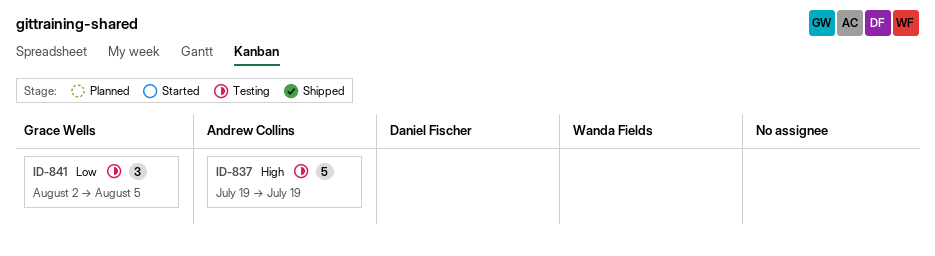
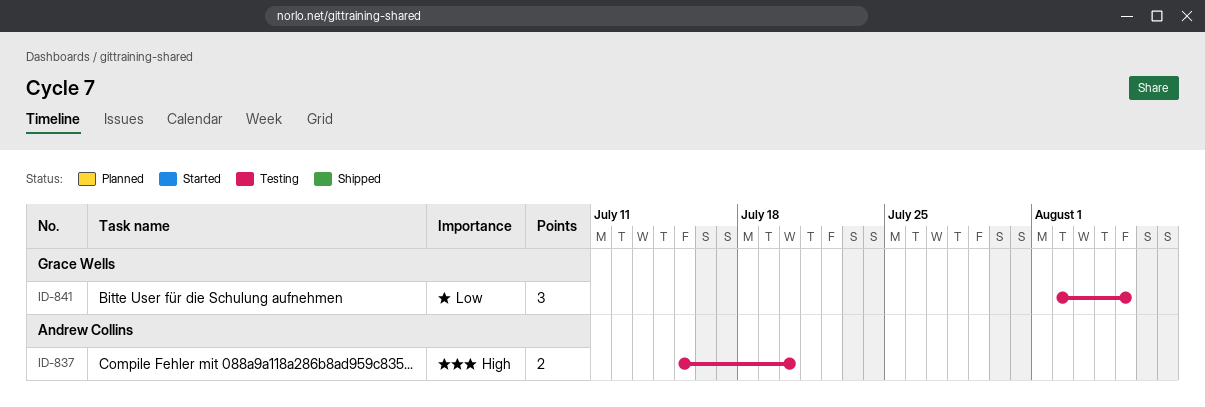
ID-837, estimate: 5 -> 2
ID-837, start: Jul 19 -> Jul 15
ID-837, due: Jul 19 -> Jul 20

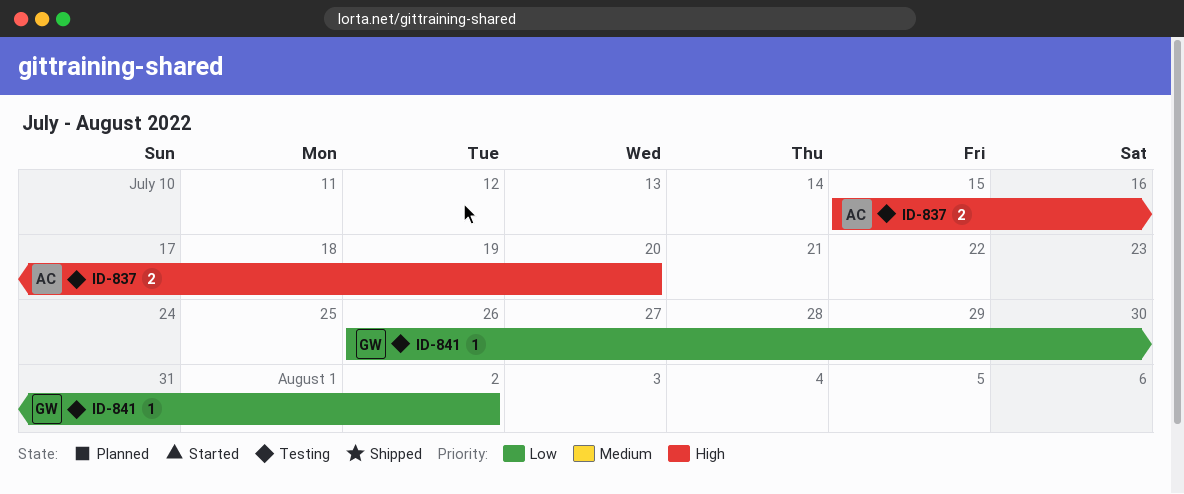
ID-841, estimate: 3 -> 1
ID-841, start: Aug 2 -> Jul 26
ID-841, due: Aug 5 -> Aug 2

